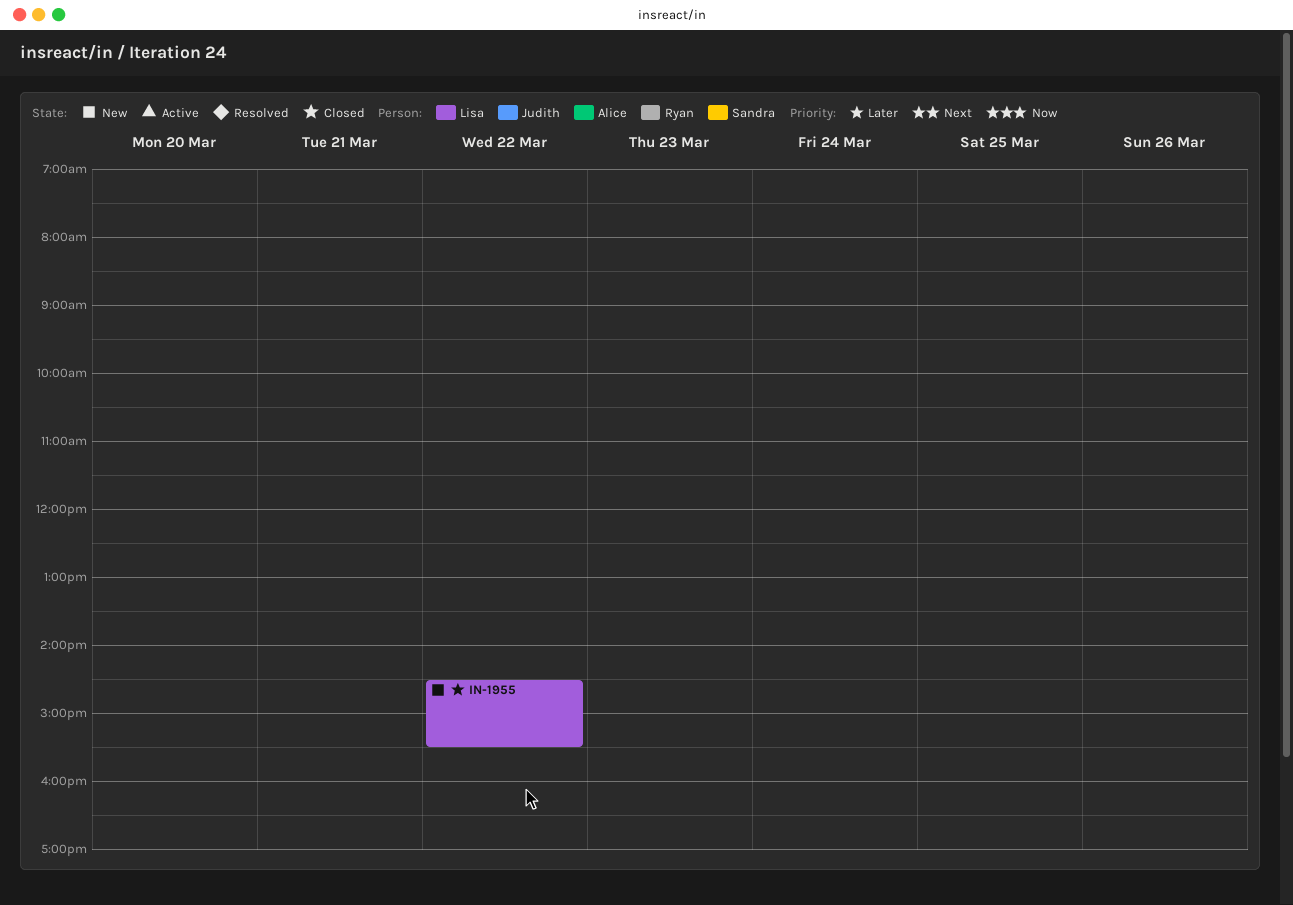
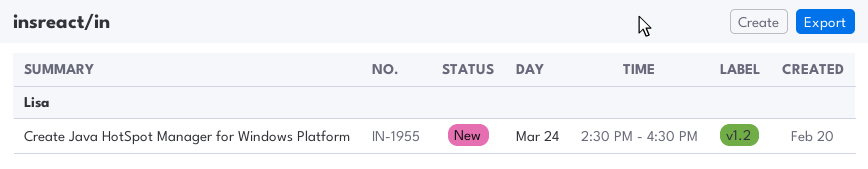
IN-1955, day: Mar 22 -> Mar 24
IN-1955, ends: 15:30 -> 16:30

